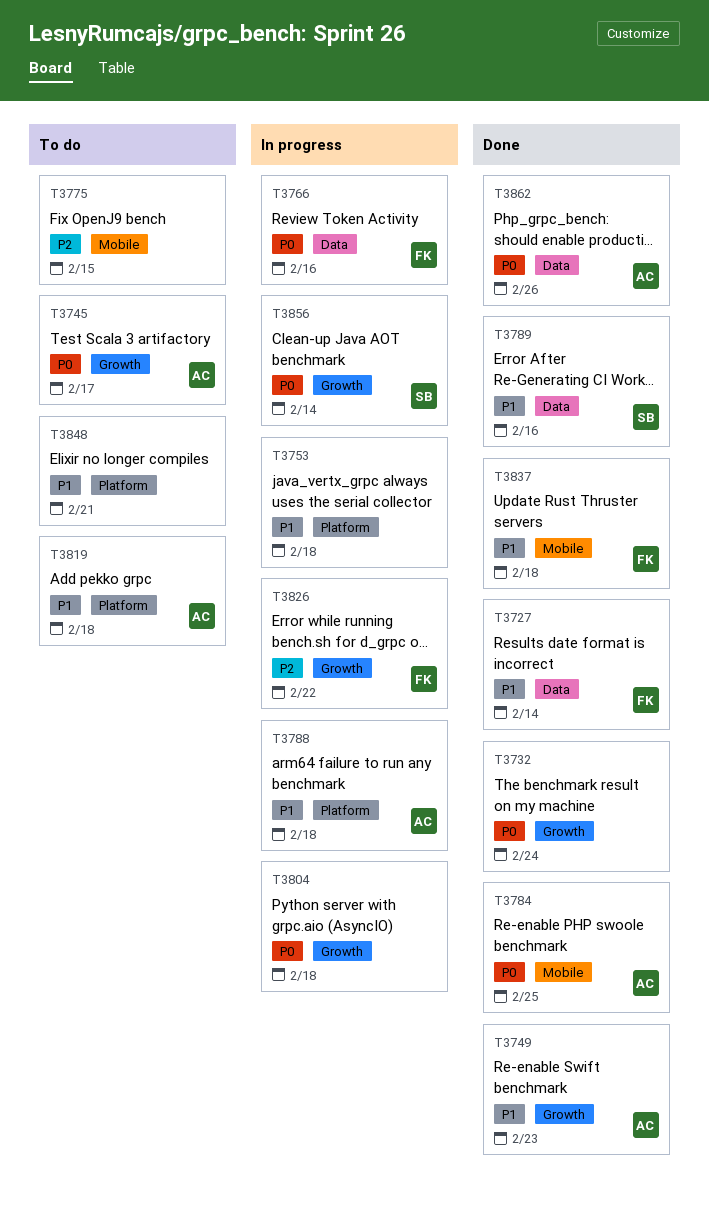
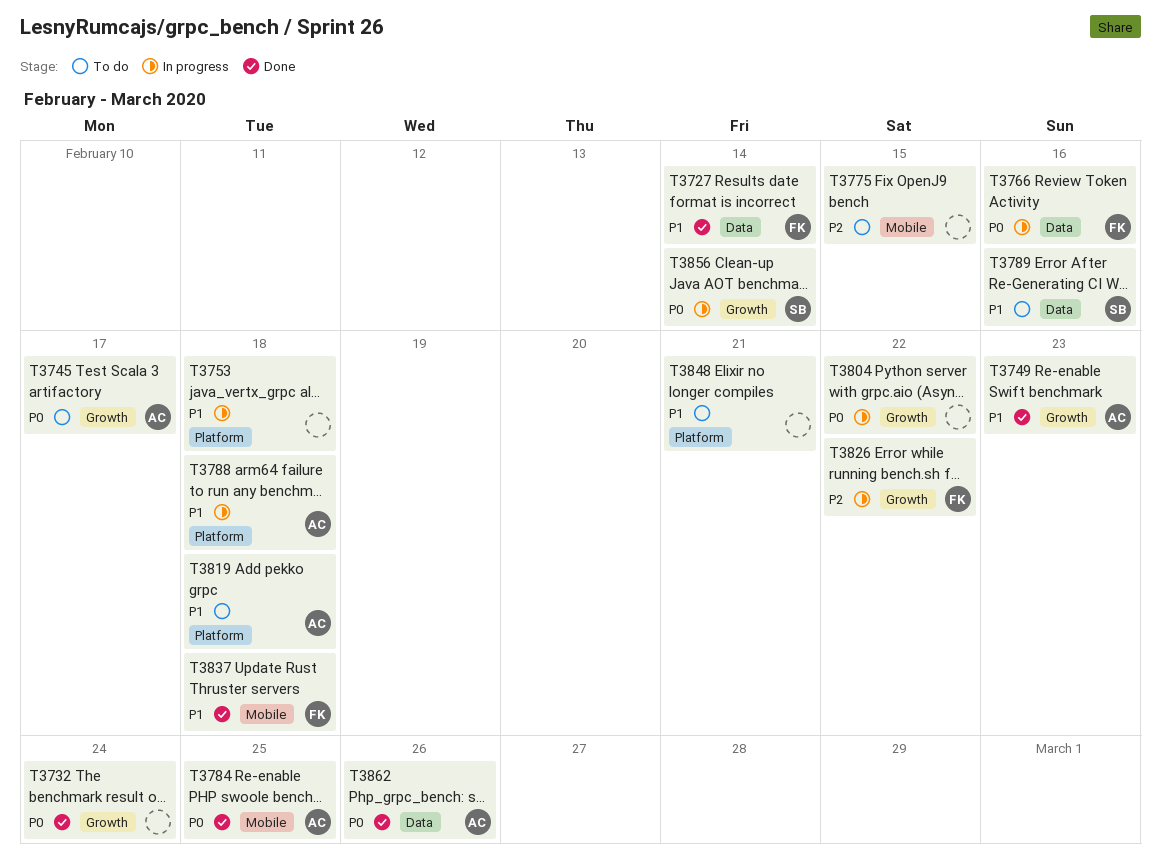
T3789, status: Done -> To do
T3804, due: Feb 18 -> Feb 22

